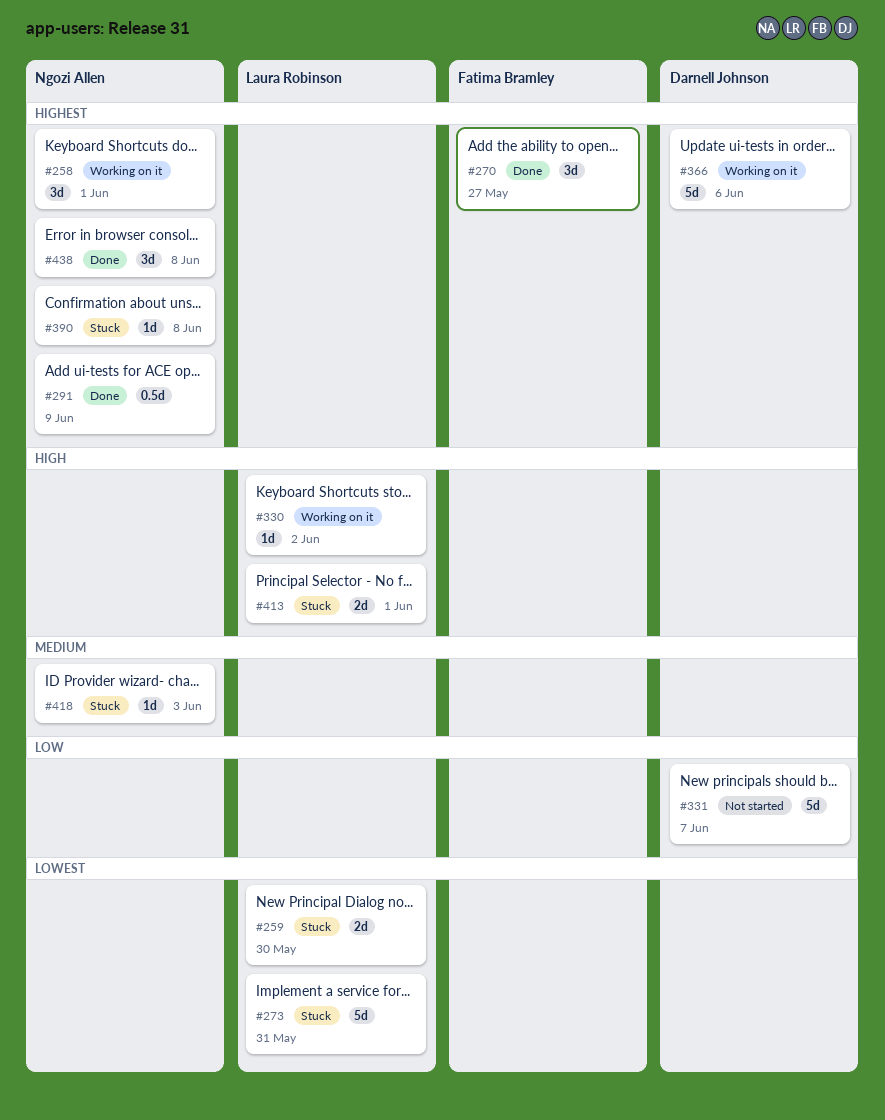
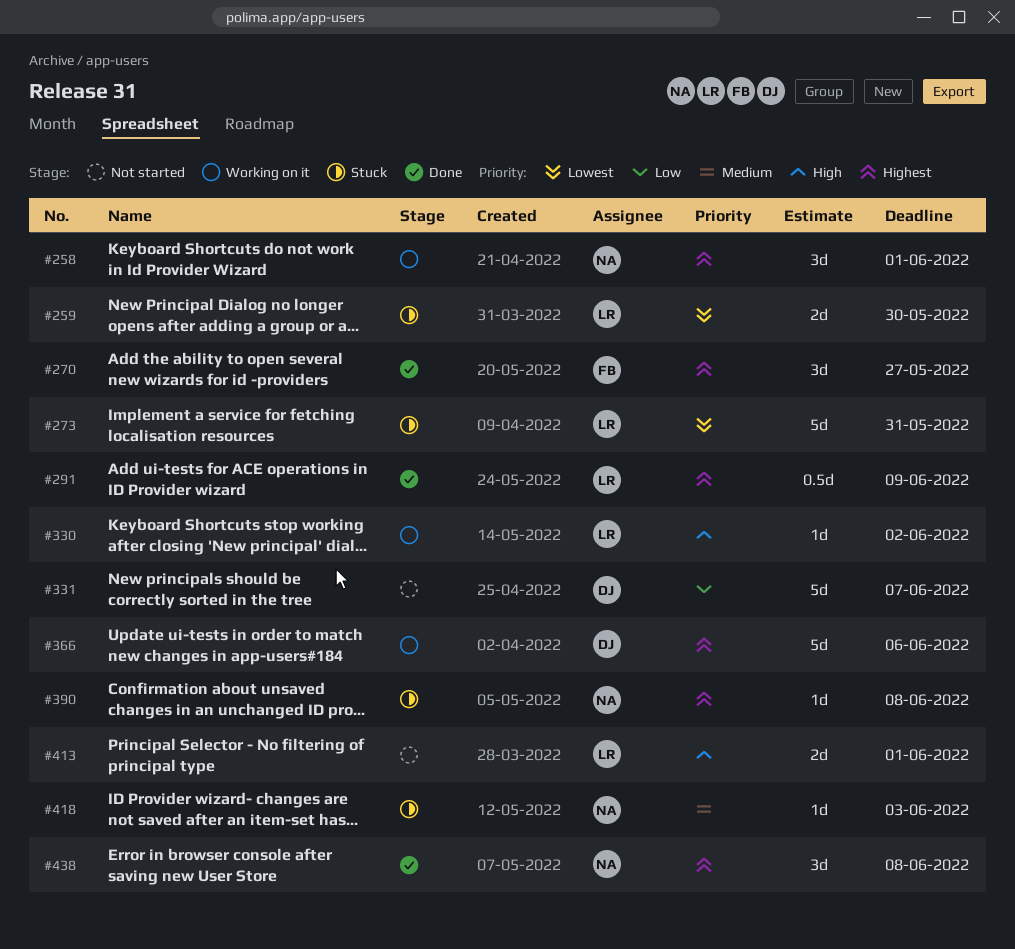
#291, owner: Ngozi Allen -> Laura Robinson
#413, status: Stuck -> Not started

